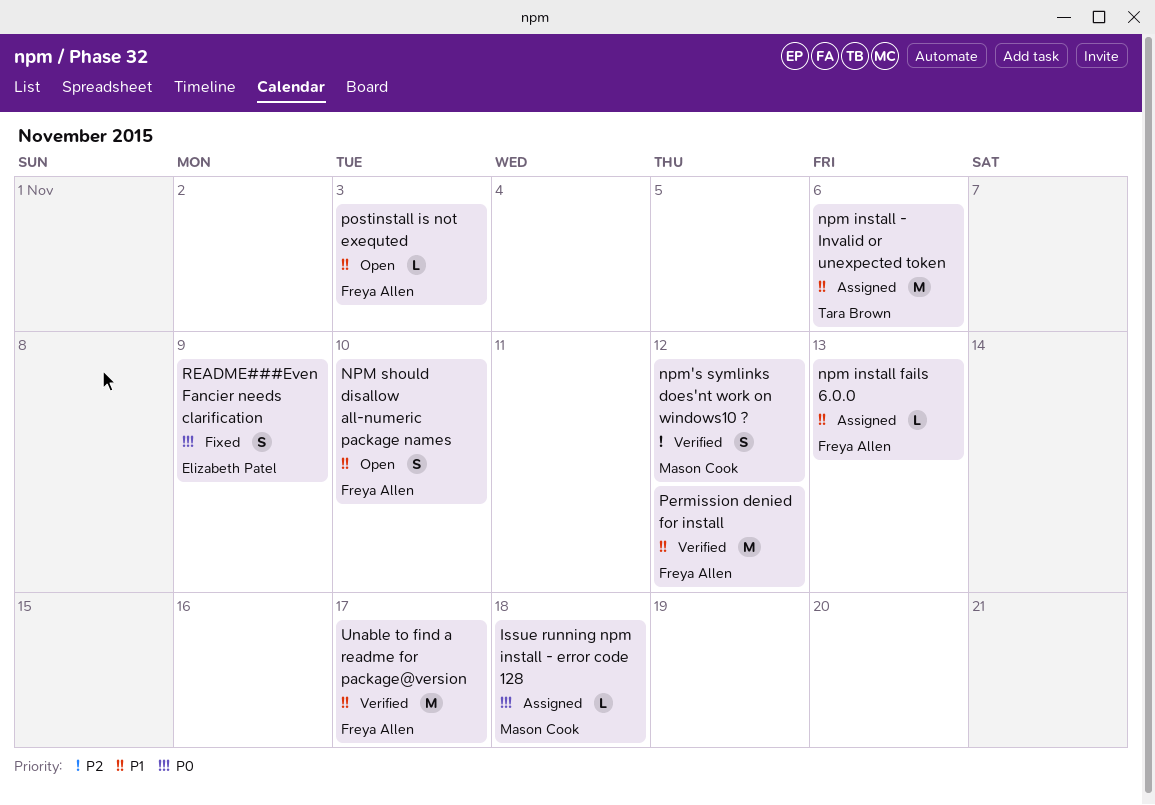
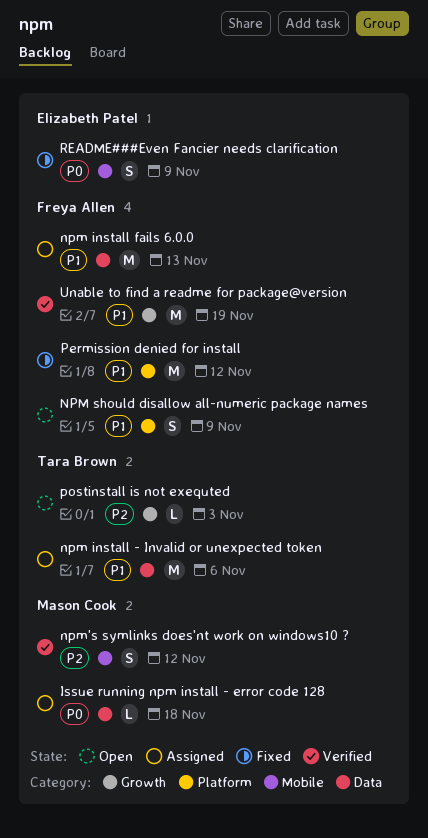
npm install fails 6.0.0, estimate: L -> M
NPM should disallow all-numeric package names, due: Nov 10 -> Nov 9
Permission denied for install, status: Verified -> Fixed
postinstall is not exequted, owner: Freya Allen -> Tara Brown
postinstall is not exequted, priority: P1 -> P2
Unable to find a readme for package@version, due: Nov 17 -> Nov 19

